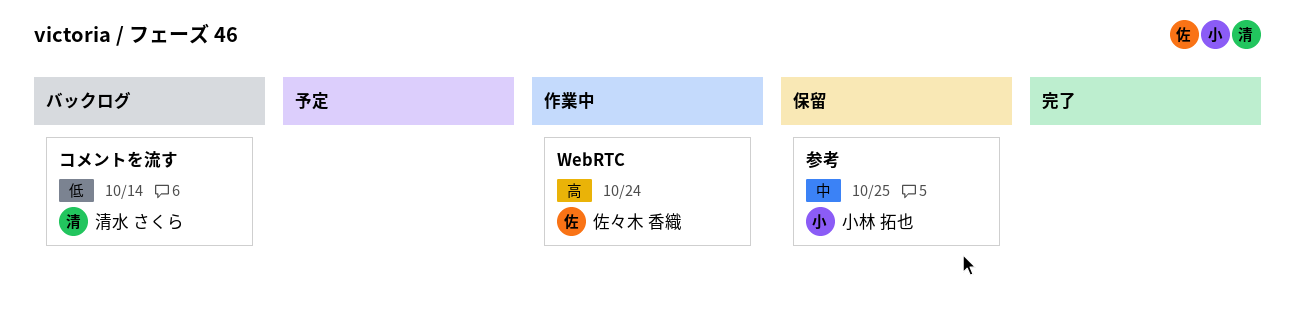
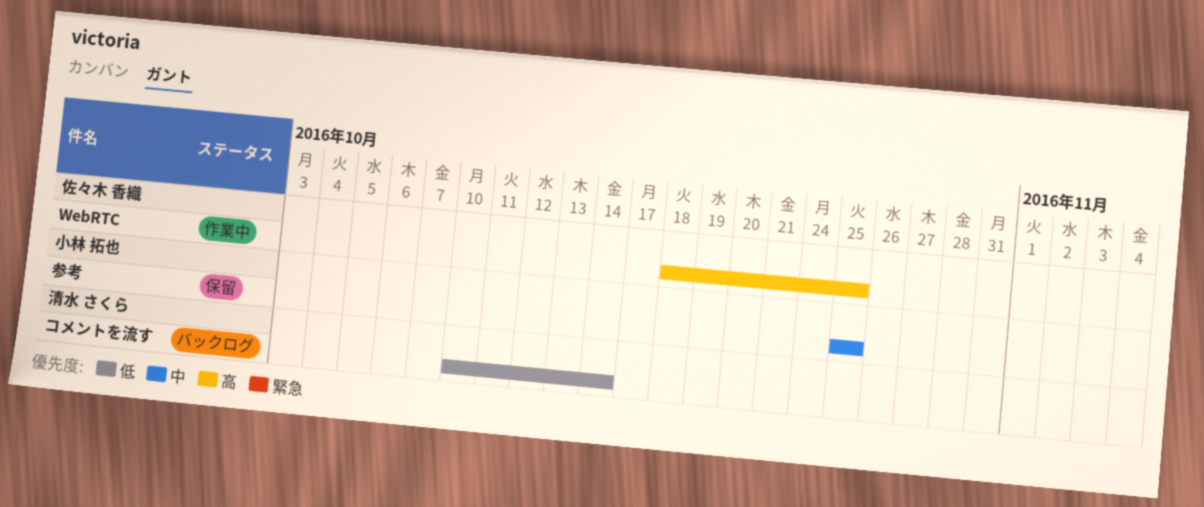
WebRTC, due: Oct 24 -> Oct 25

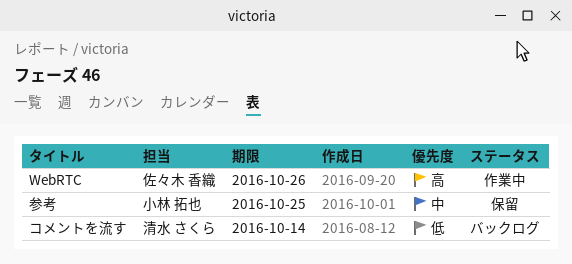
WebRTC, due: Oct 25 -> Oct 26

